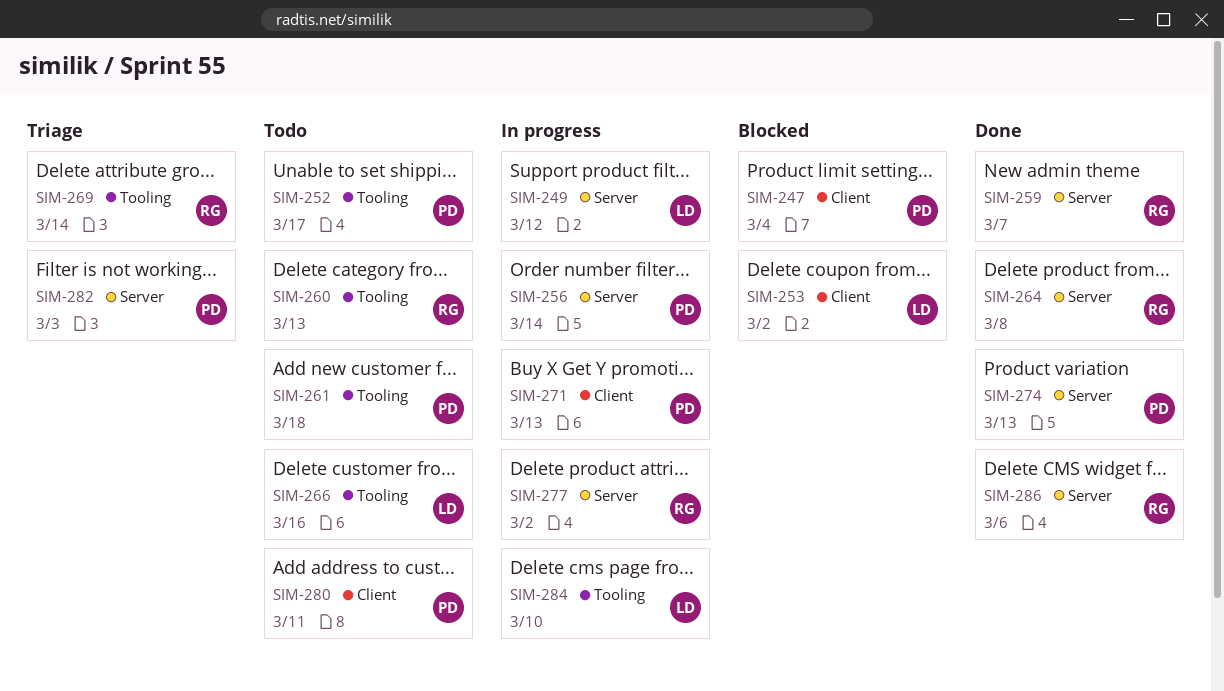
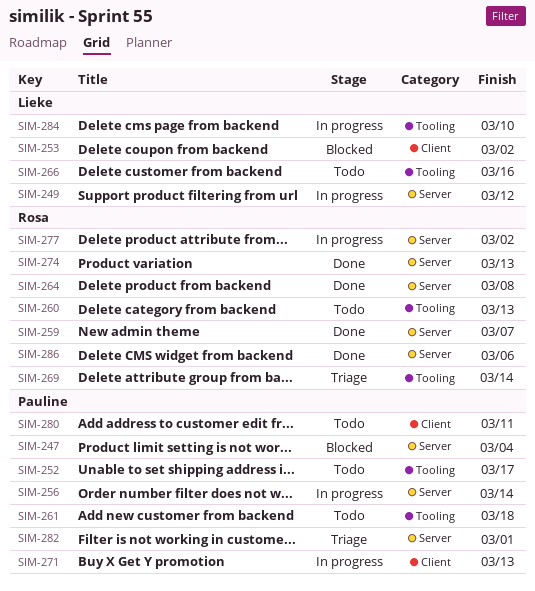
SIM-247, label: Client -> Server
SIM-274, owner: Pauline -> Rosa
SIM-282, due: Mar 3 -> Mar 1

